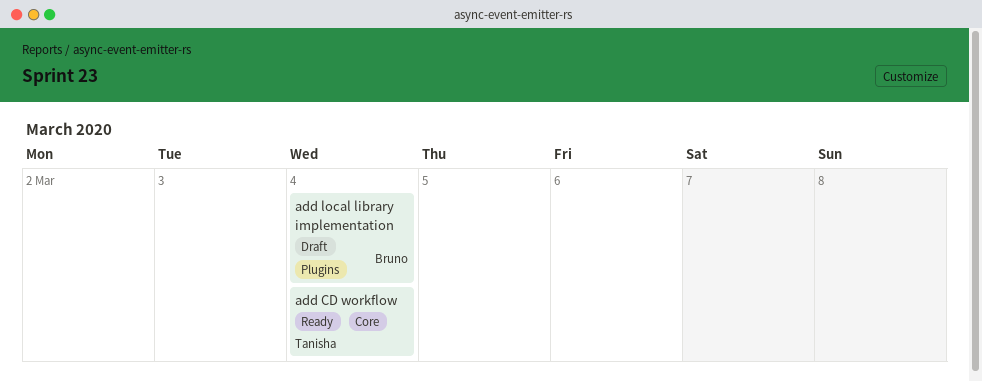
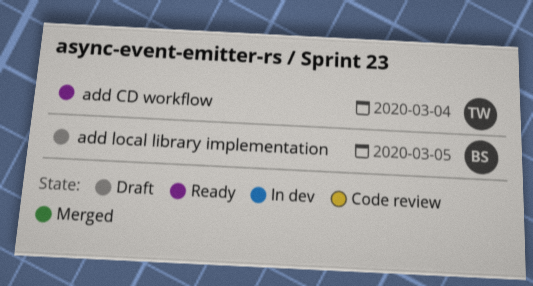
add local library implementation, due: Mar 4 -> Mar 5

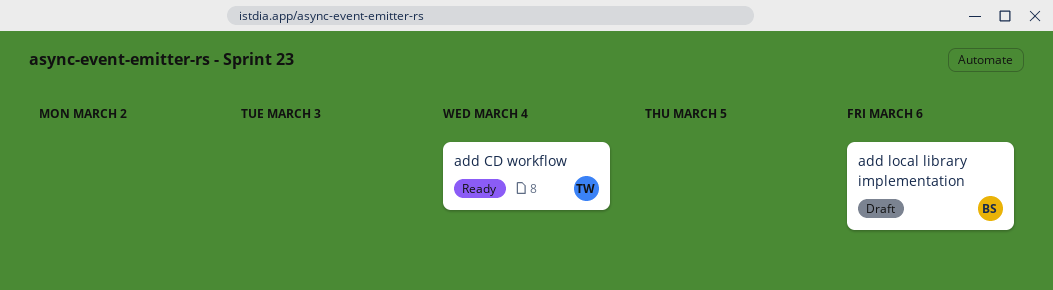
add local library implementation, due: Mar 5 -> Mar 6

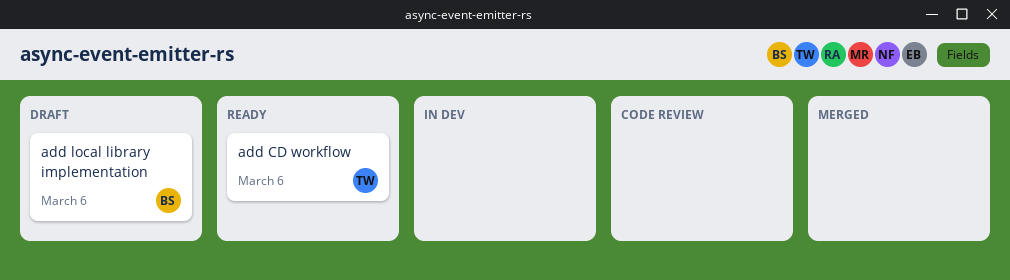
add CD workflow, due: Mar 4 -> Mar 6

